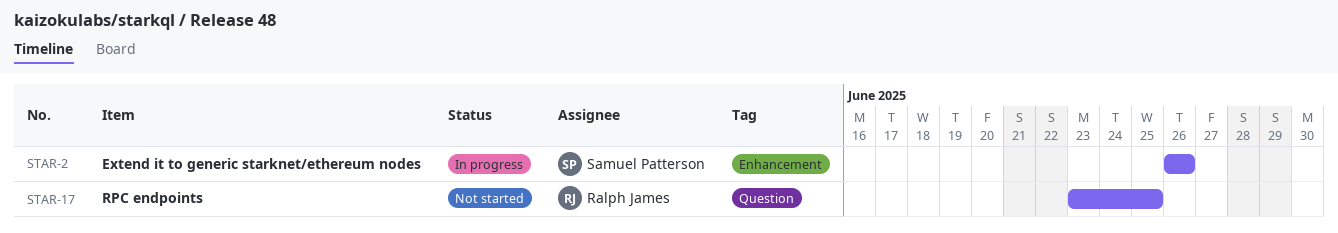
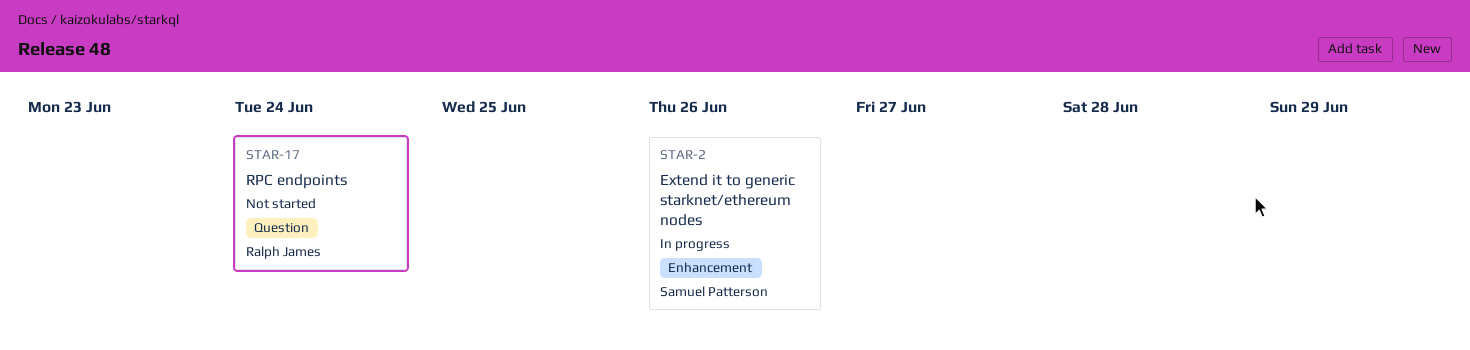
STAR-17, due: Jun 25 -> Jun 24

